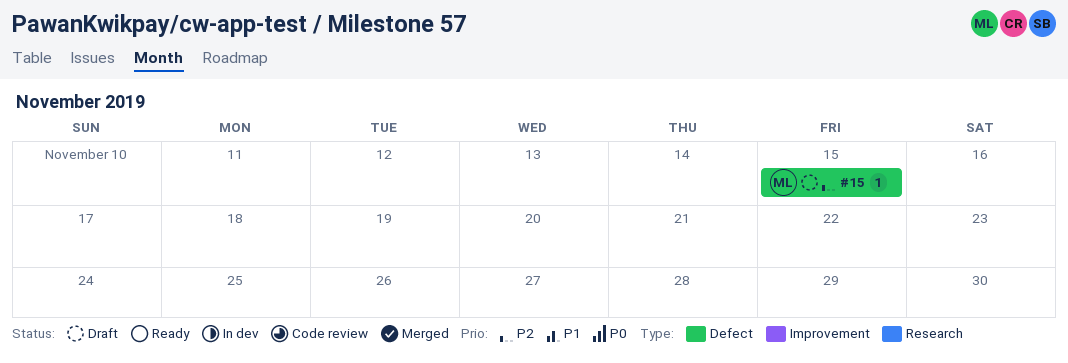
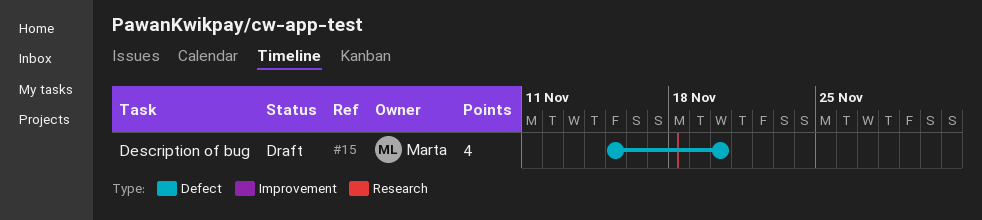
#15, estimate: 1 -> 4
#15, due: Nov 15 -> Nov 20

